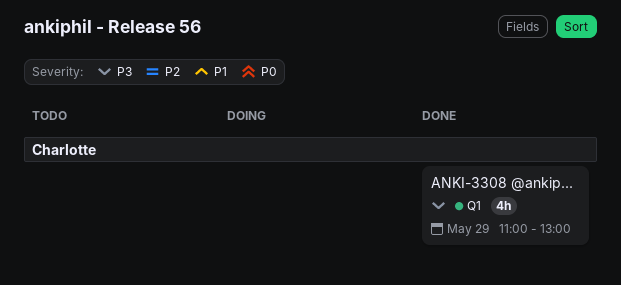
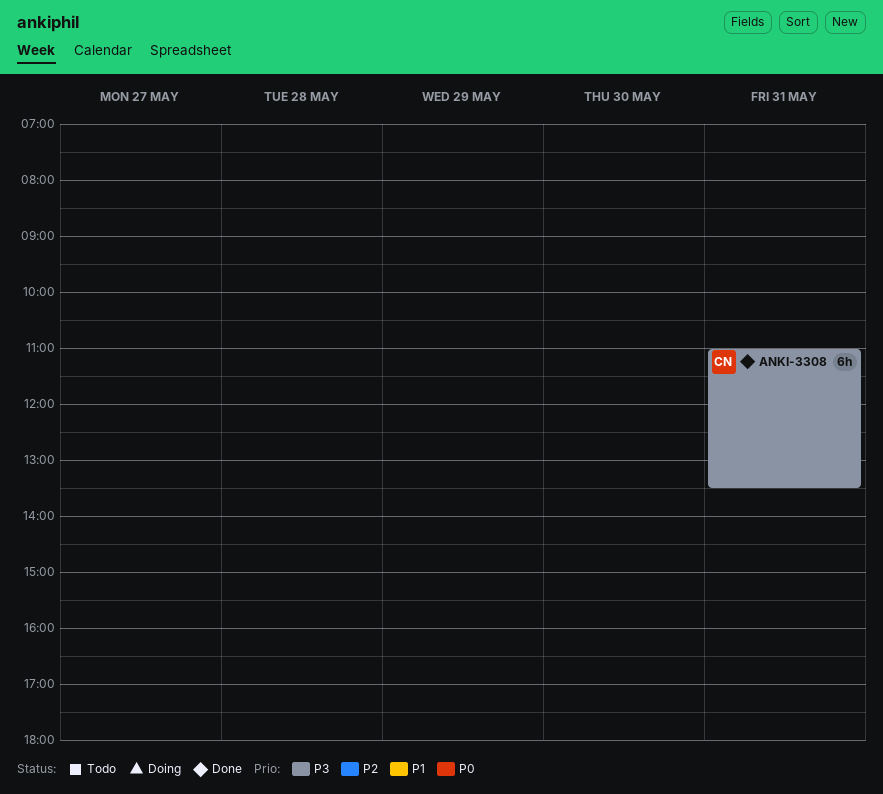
ANKI-3308, estimate: 4h -> 6h
ANKI-3308, day: May 29 -> May 31
ANKI-3308, ends: 13:00 -> 13:30

